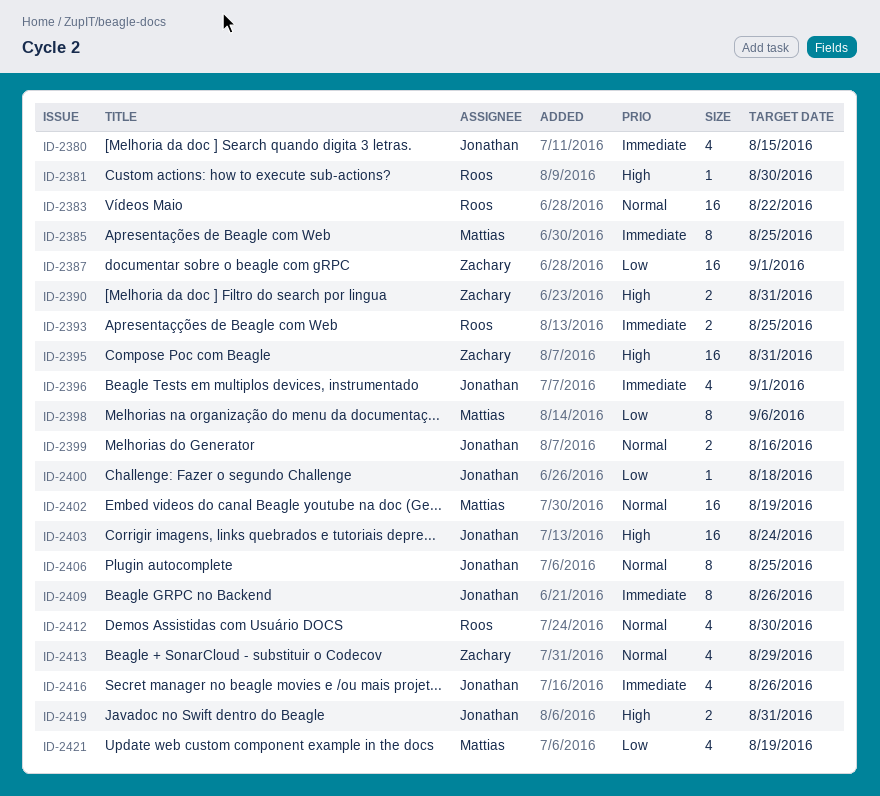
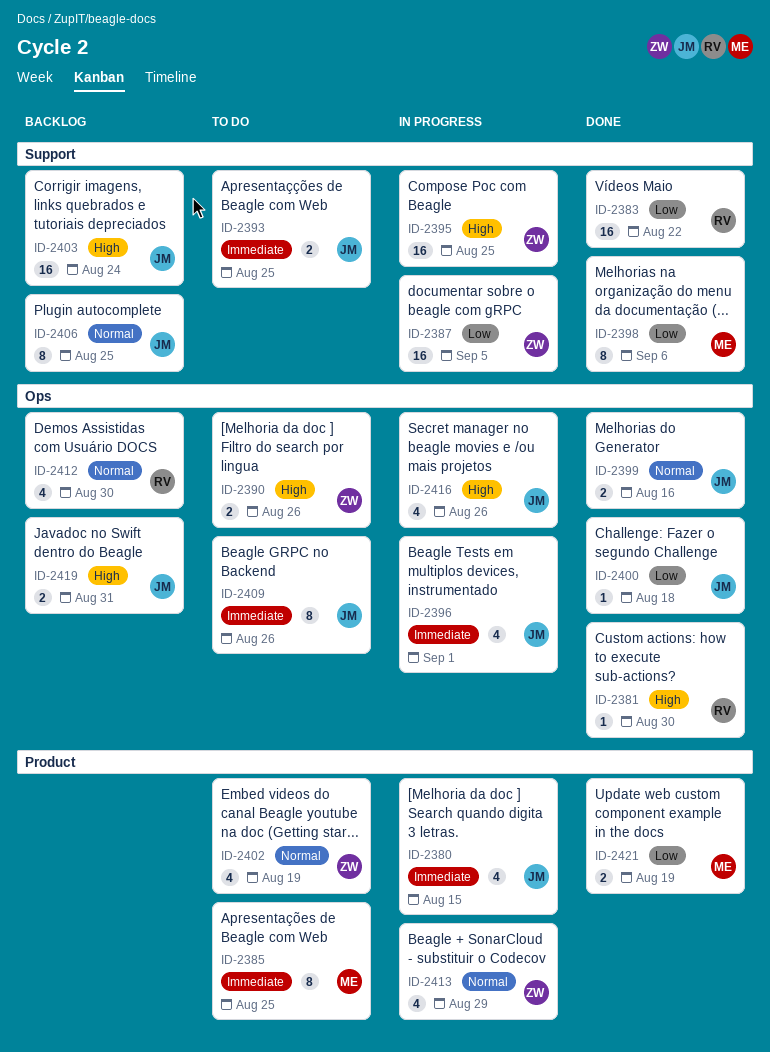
ID-2383, priority: Normal -> Low
ID-2387, due: Sep 1 -> Sep 5
ID-2390, due: Aug 31 -> Aug 26
ID-2393, owner: Roos -> Jonathan
ID-2395, due: Aug 31 -> Aug 25
ID-2402, owner: Mattias -> Zachary
ID-2402, estimate: 16 -> 4
ID-2416, priority: Immediate -> High
ID-2421, estimate: 4 -> 2

